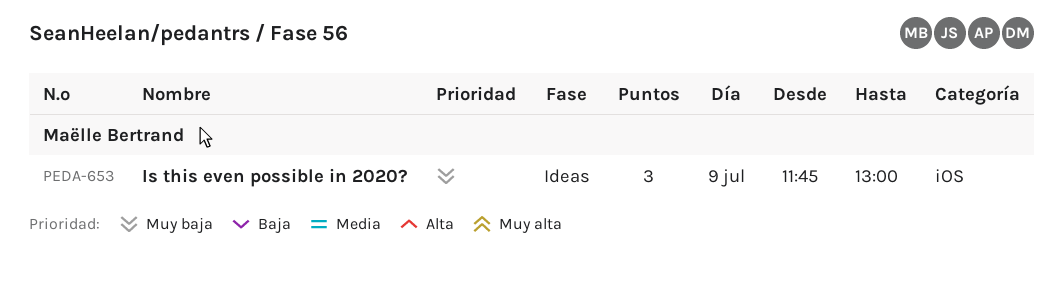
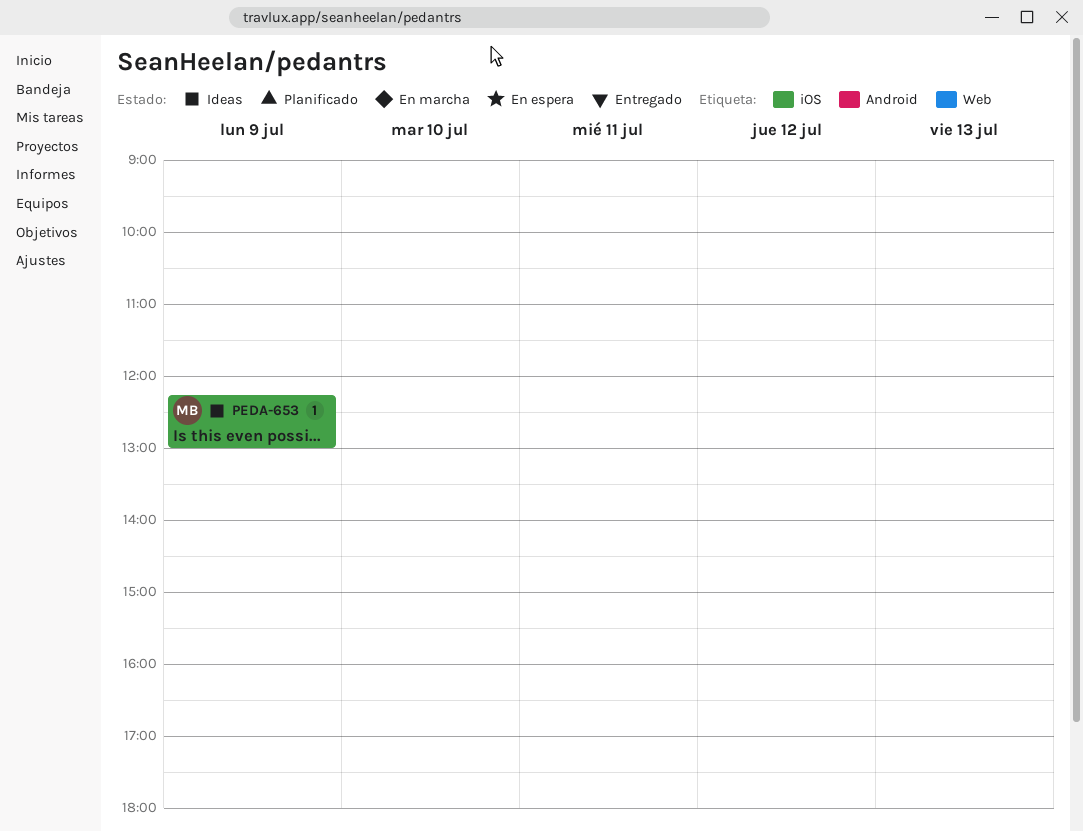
PEDA-653, estimate: 3 -> 1
PEDA-653, begins: 11:45 -> 12:15

